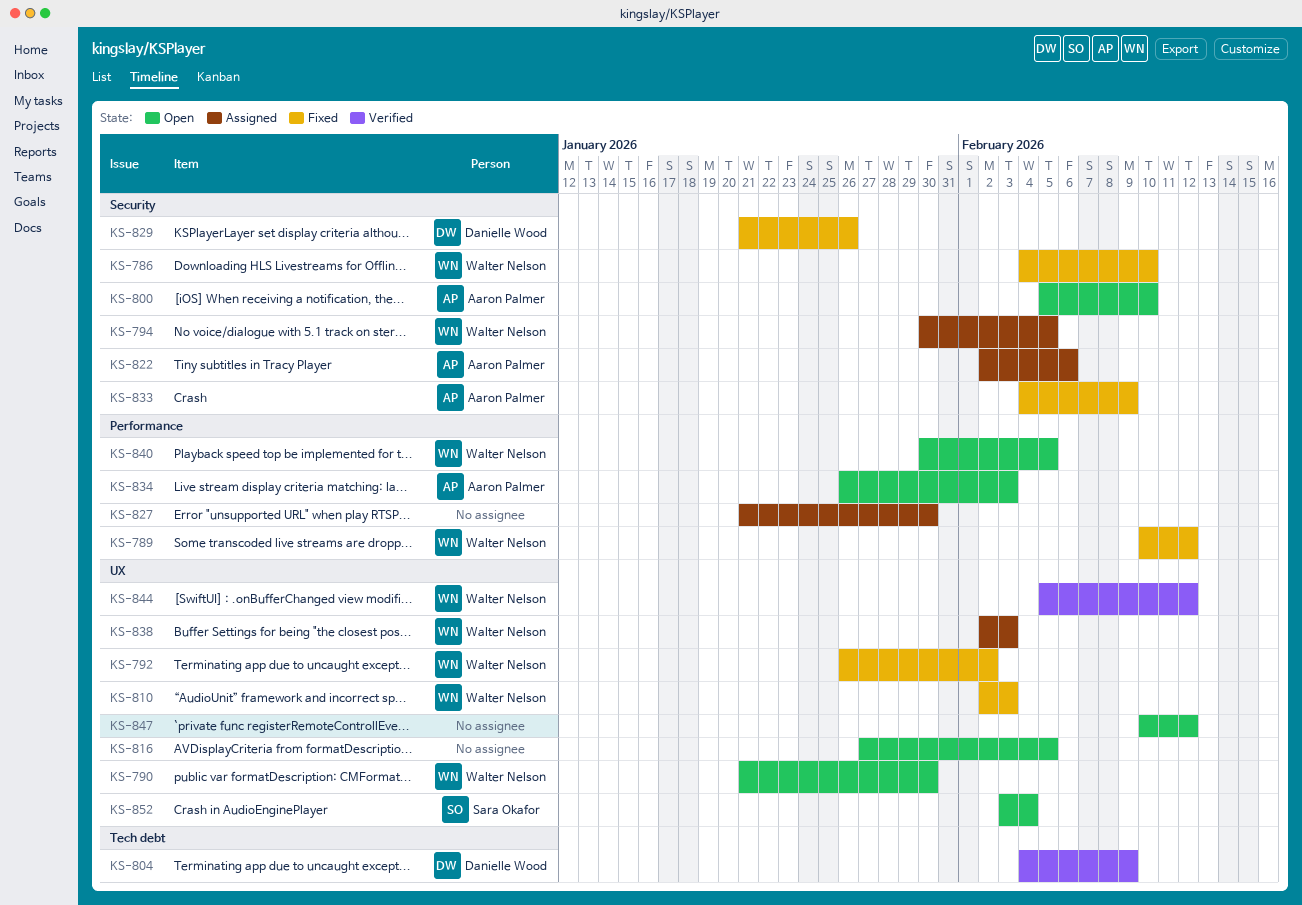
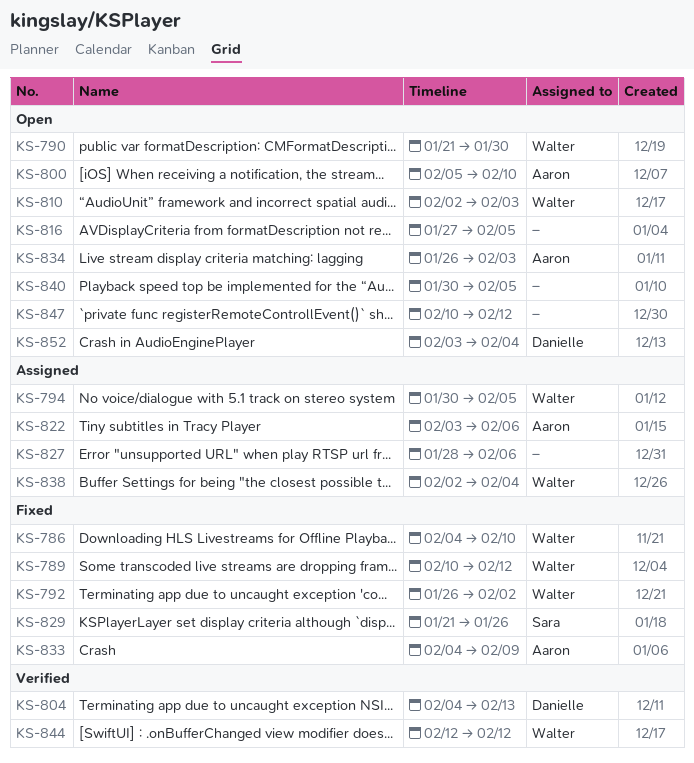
KS-804, due: Feb 9 -> Feb 13
KS-810, status: Fixed -> Open
KS-822, start: Feb 2 -> Feb 3
KS-827, start: Jan 21 -> Jan 28
KS-827, due: Jan 30 -> Feb 6
KS-829, owner: Danielle Wood -> Sara Okafor
KS-838, due: Feb 3 -> Feb 4
KS-840, owner: Walter Nelson -> none
KS-844, start: Feb 5 -> Feb 12
KS-852, owner: Sara Okafor -> Danielle Wood

